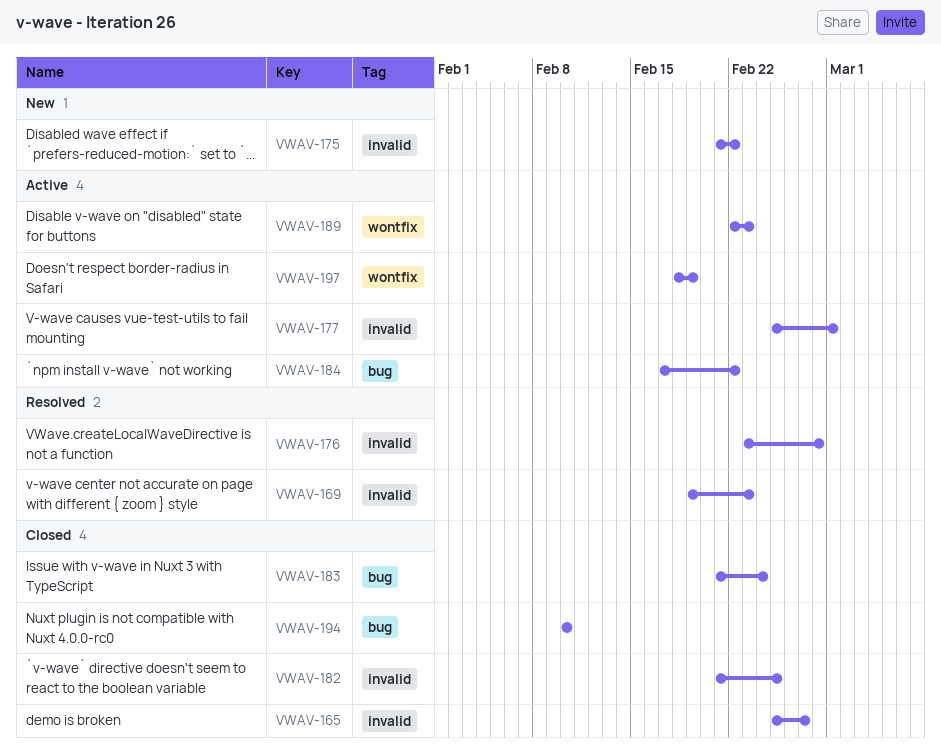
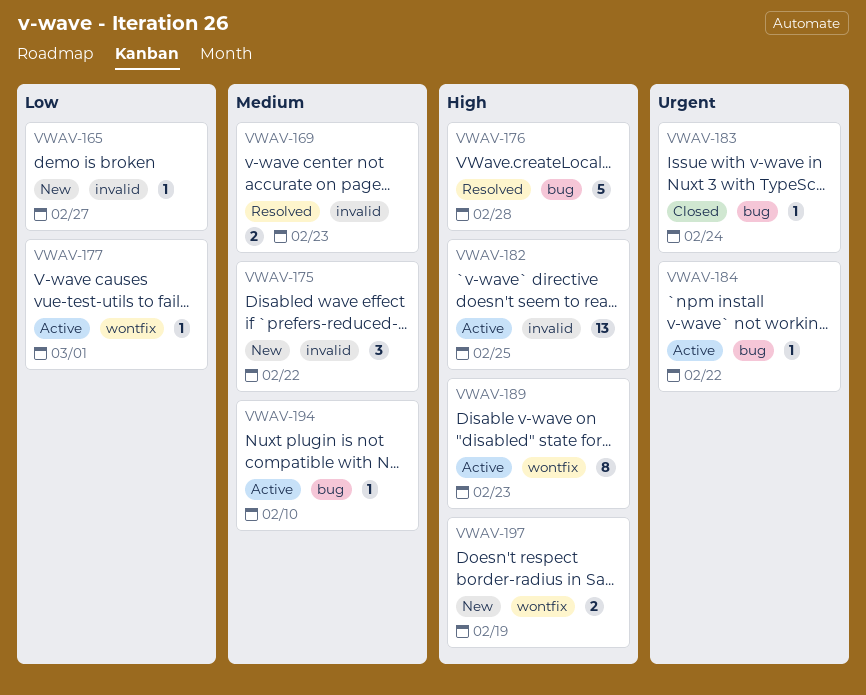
VWAV-165, status: Closed -> New
VWAV-176, label: invalid -> bug
VWAV-177, label: invalid -> wontfix
VWAV-182, status: Closed -> Active
VWAV-194, status: Closed -> Active
VWAV-197, status: Active -> New

